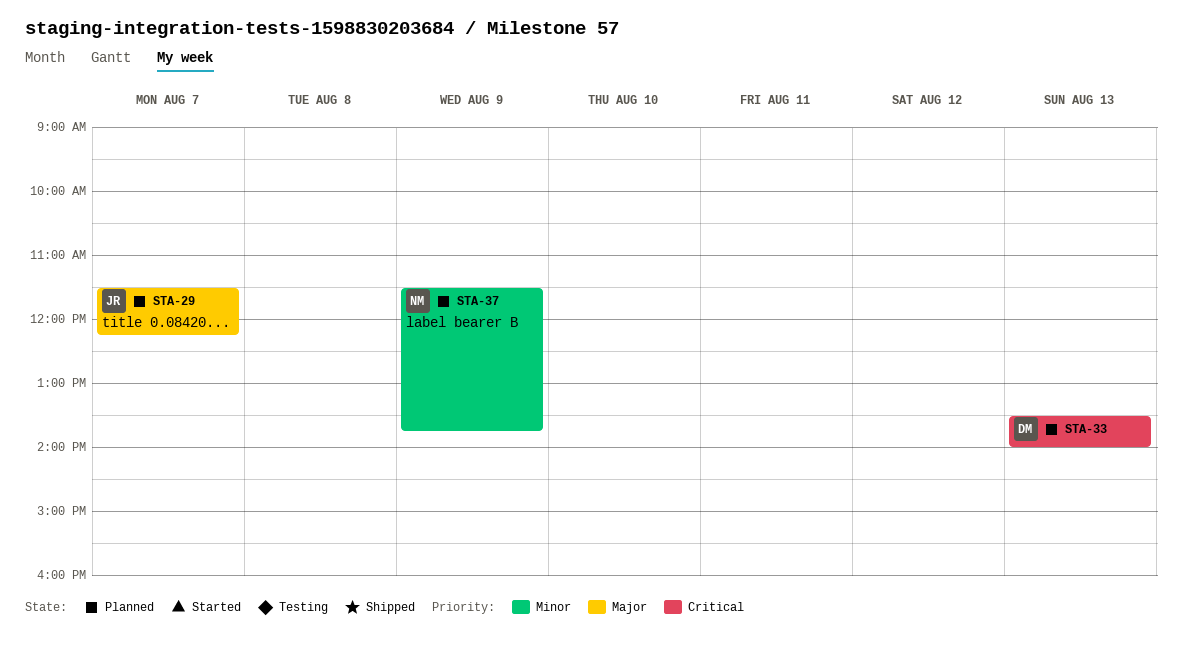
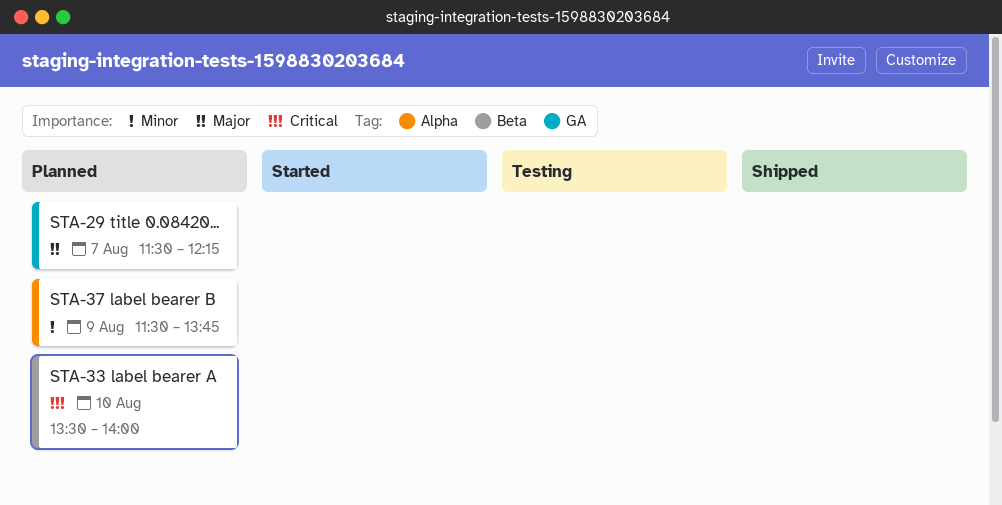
STA-33, day: Aug 13 -> Aug 10

